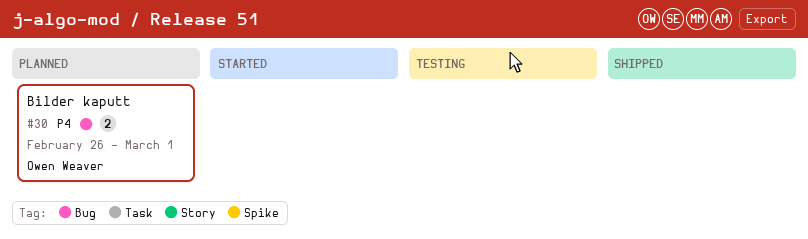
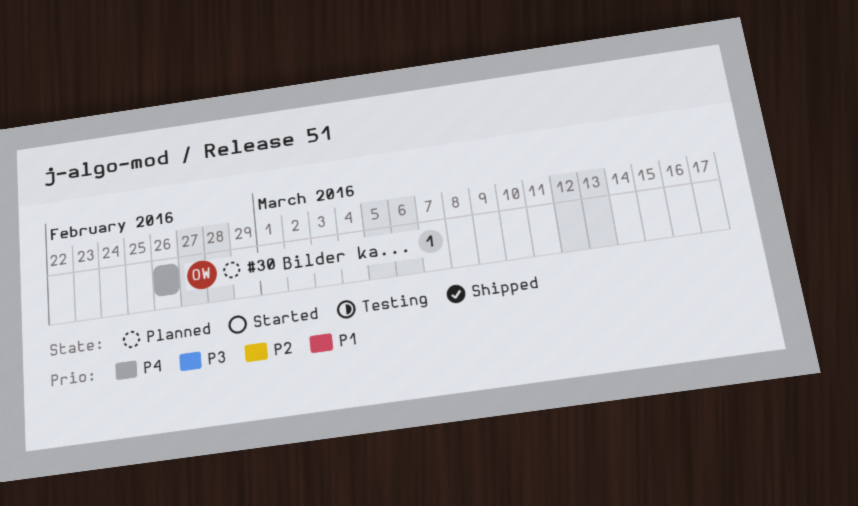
#30, estimate: 2 -> 1
#30, due: Mar 1 -> Feb 26

